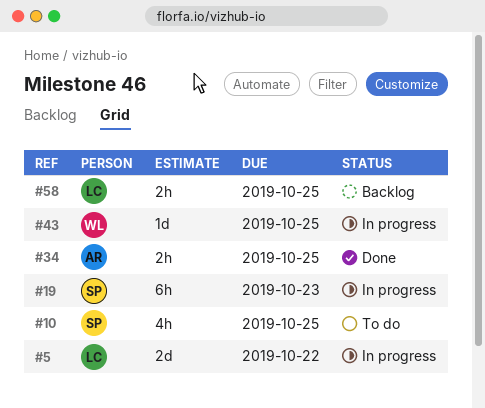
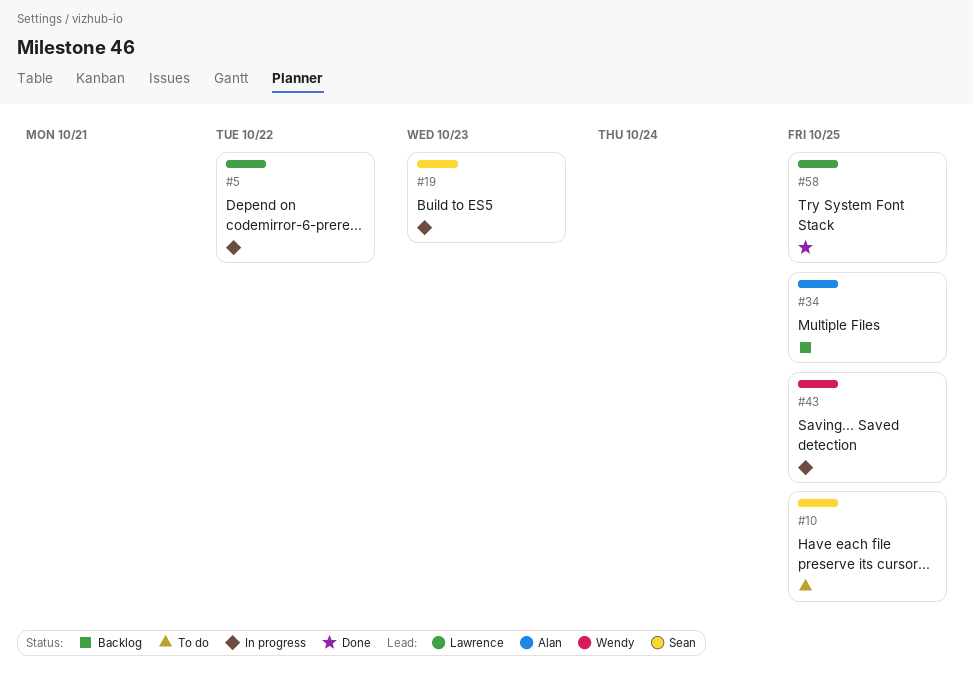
#34, status: Done -> Backlog
#58, status: Backlog -> Done

